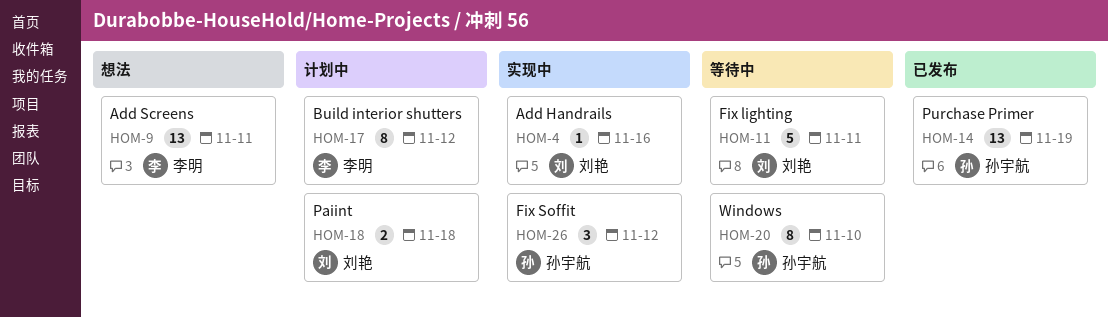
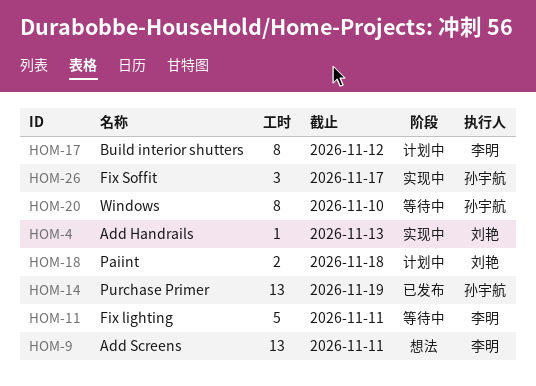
HOM-4, due: Nov 16 -> Nov 13
HOM-11, owner: 刘艳 -> 李明
HOM-26, due: Nov 12 -> Nov 17

